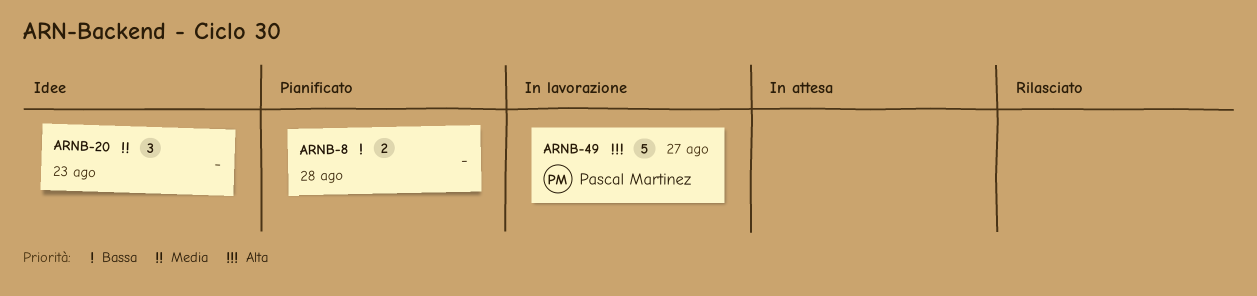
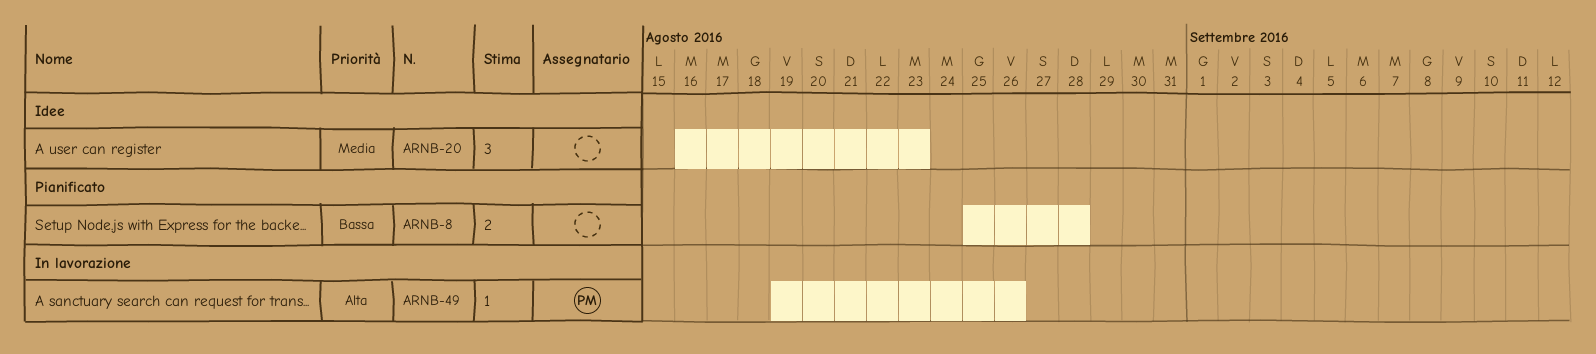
ARNB-49, estimate: 5 -> 1
ARNB-49, due: Aug 27 -> Aug 26

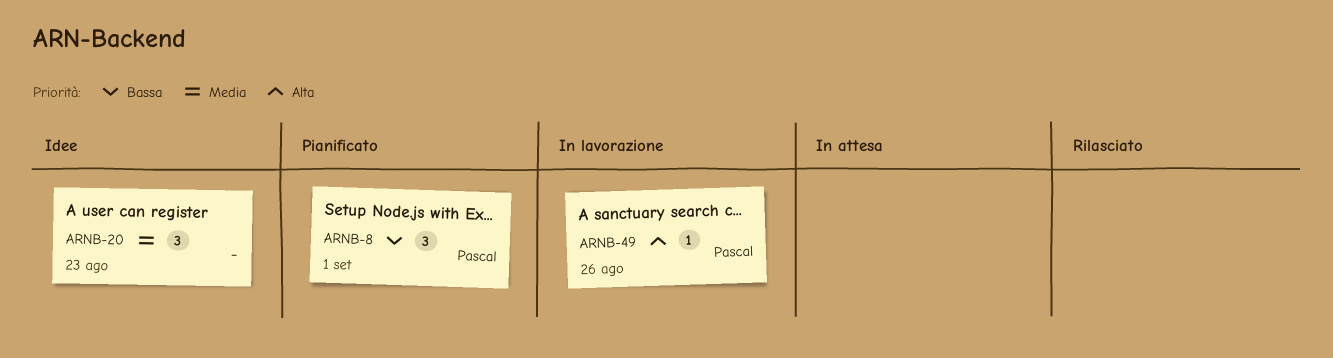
ARNB-8, owner: none -> Pascal
ARNB-8, estimate: 2 -> 3
ARNB-8, due: Aug 28 -> Sep 1

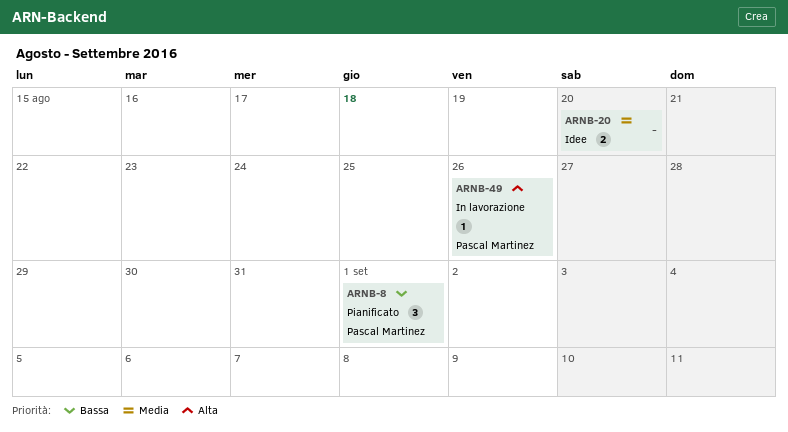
ARNB-20, estimate: 3 -> 2
ARNB-20, due: Aug 23 -> Aug 20

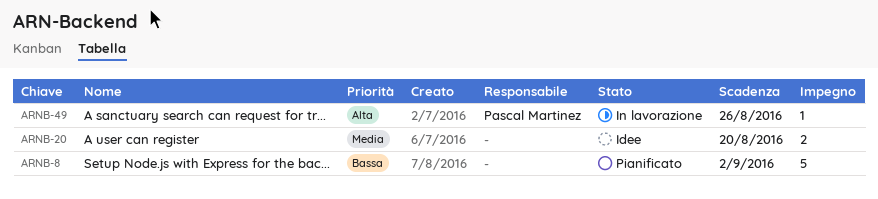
ARNB-8, owner: Pascal Martinez -> none
ARNB-8, estimate: 3 -> 5
ARNB-8, due: Sep 1 -> Sep 2

